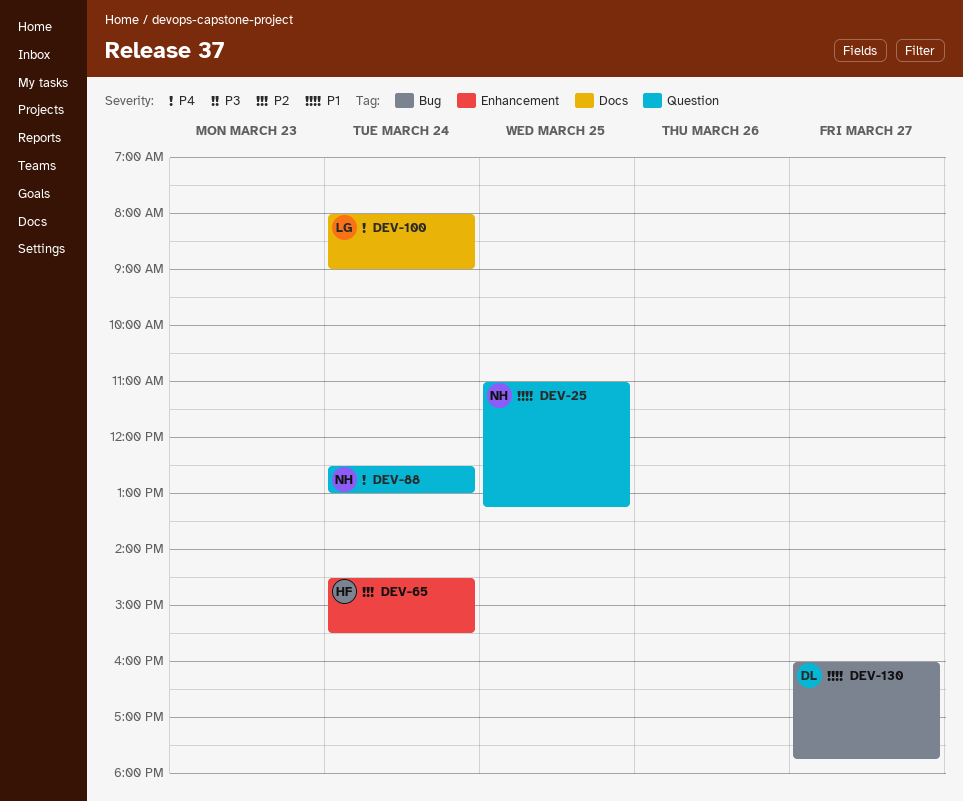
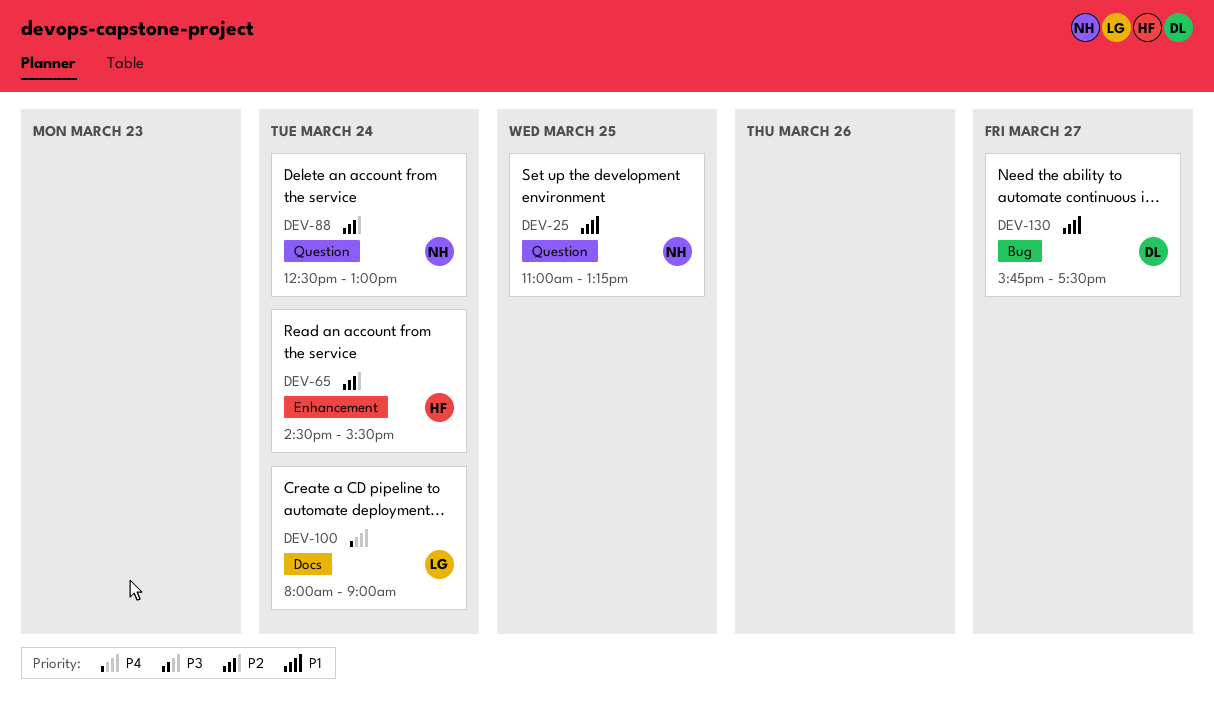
DEV-88, priority: P4 -> P2
DEV-130, begins: 16:00 -> 15:45
DEV-130, ends: 17:45 -> 17:30

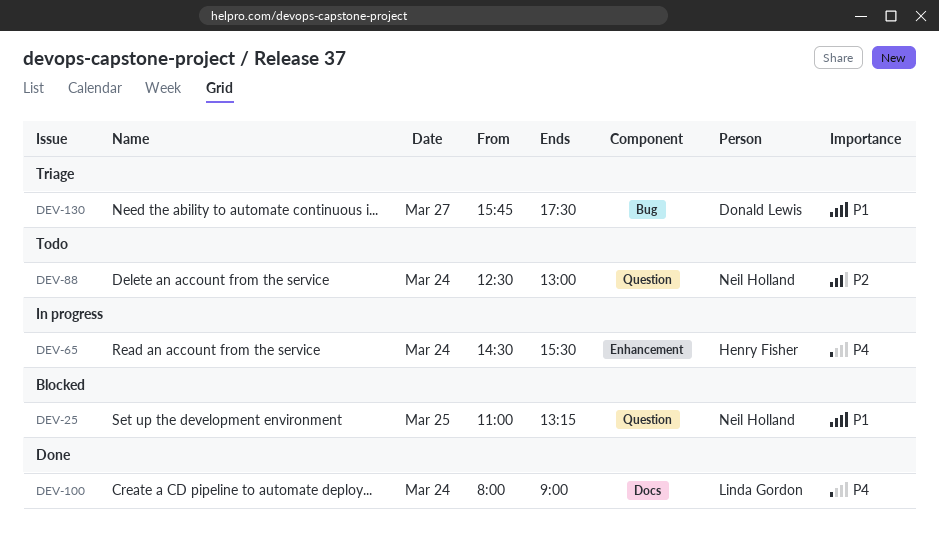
DEV-65, priority: P2 -> P4

